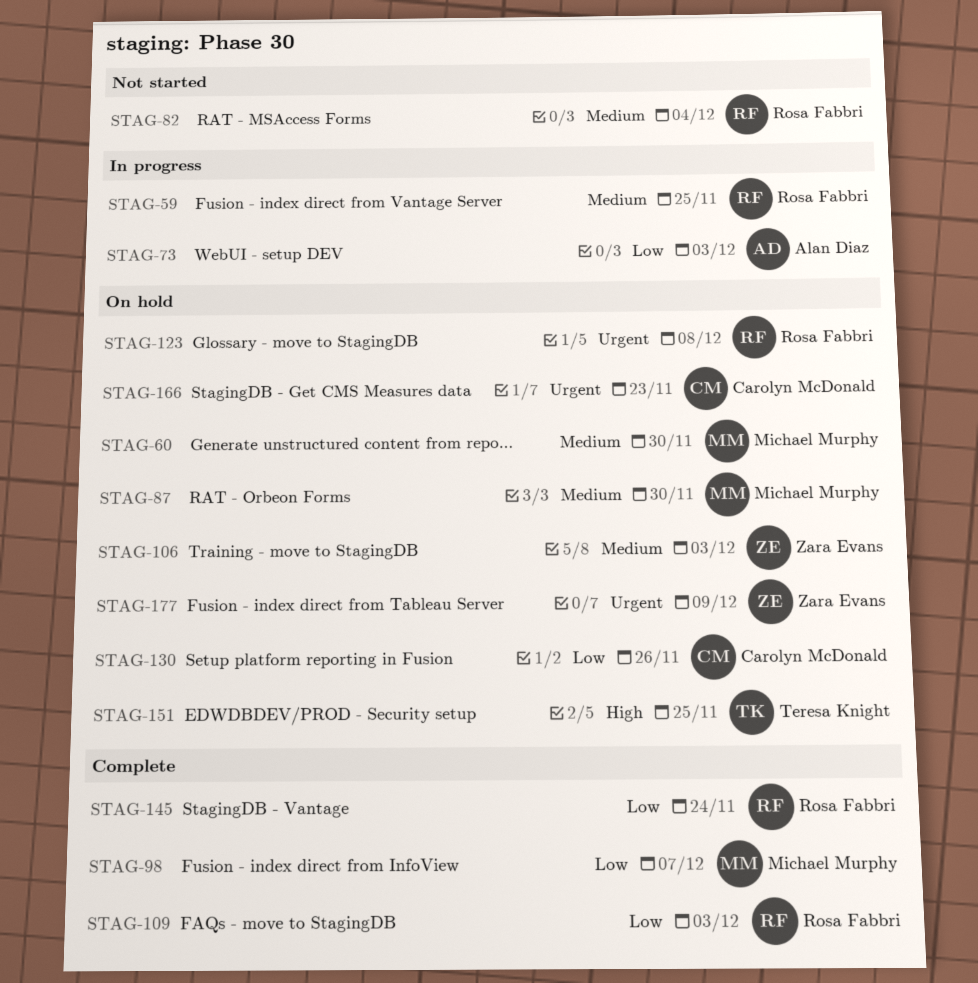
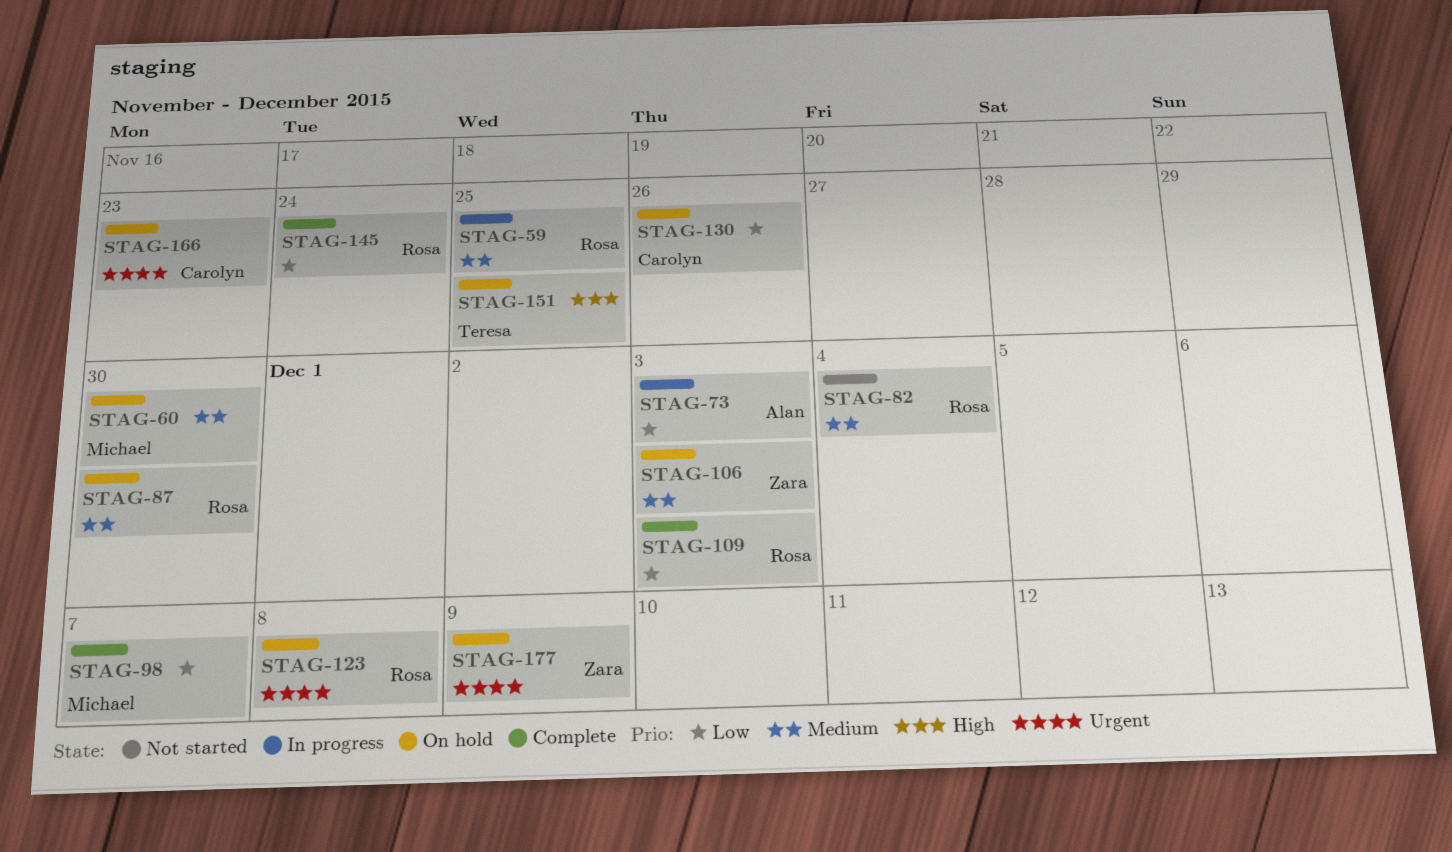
STAG-87, owner: Michael Murphy -> Rosa Fabbri

